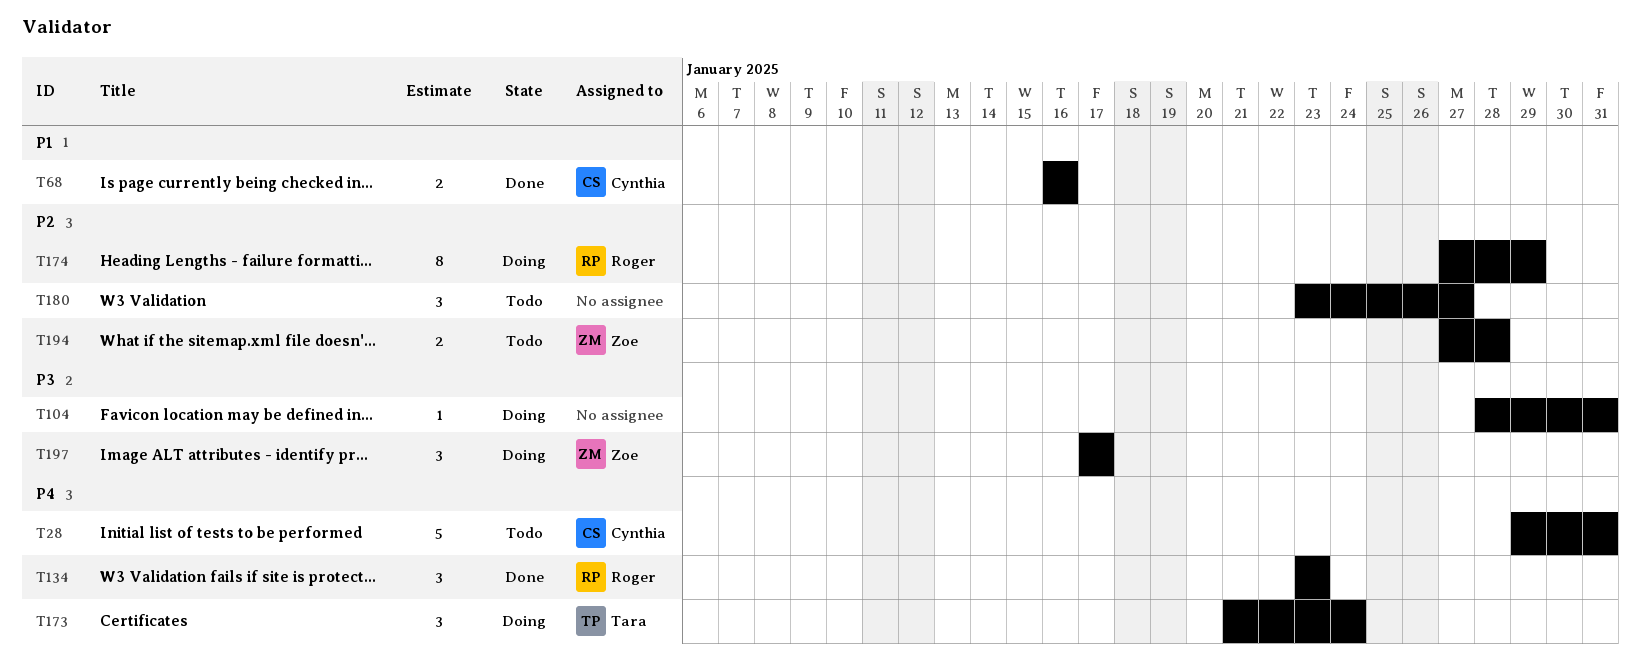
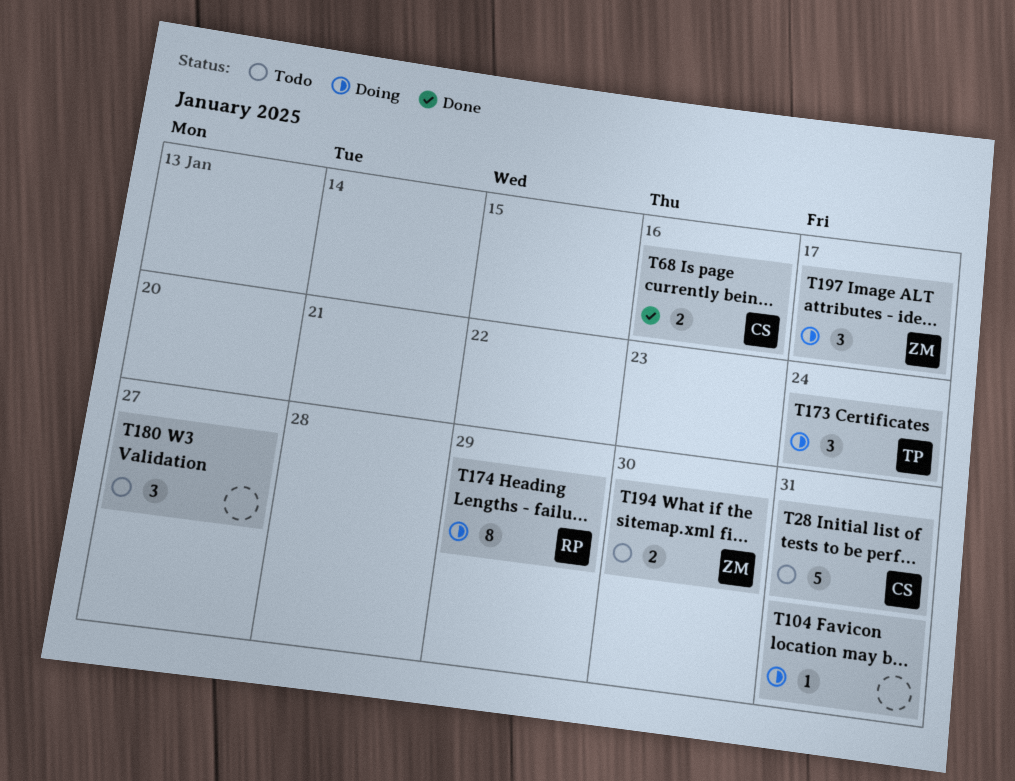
T134: present -> none
T194, due: Jan 28 -> Jan 30

